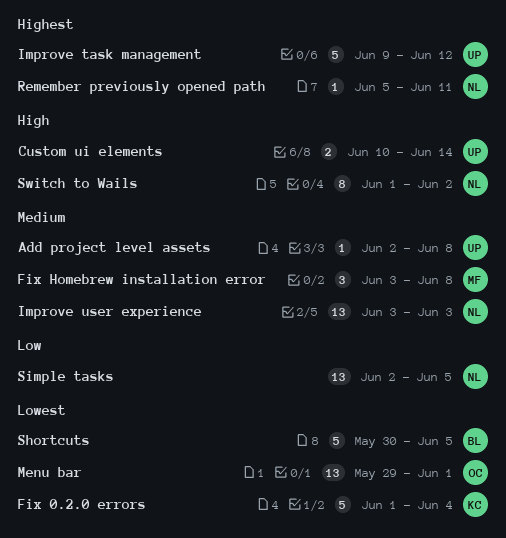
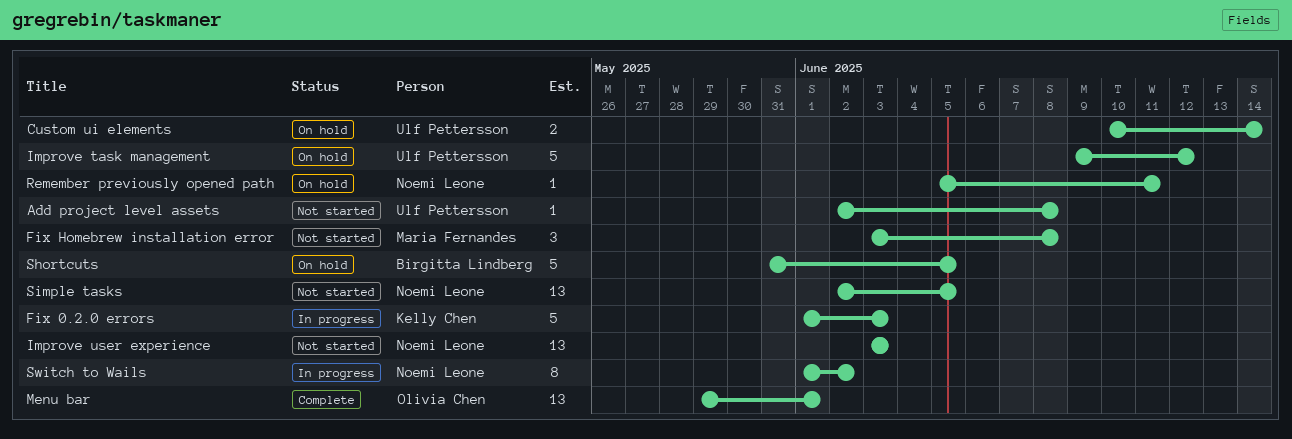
Fix 0.2.0 errors, due: Jun 4 -> Jun 3
Shortcuts, start: May 30 -> May 31

